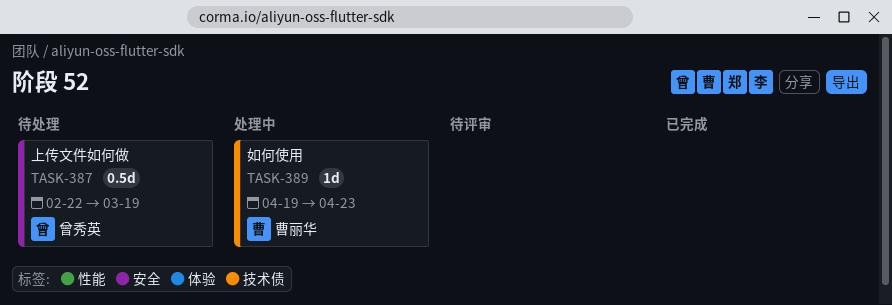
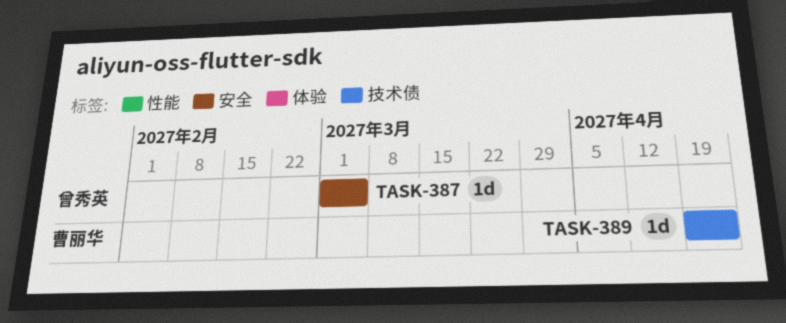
TASK-387, estimate: 0.5d -> 1d
TASK-387, start: Feb 22 -> Mar 1
TASK-387, due: Mar 19 -> Mar 5

